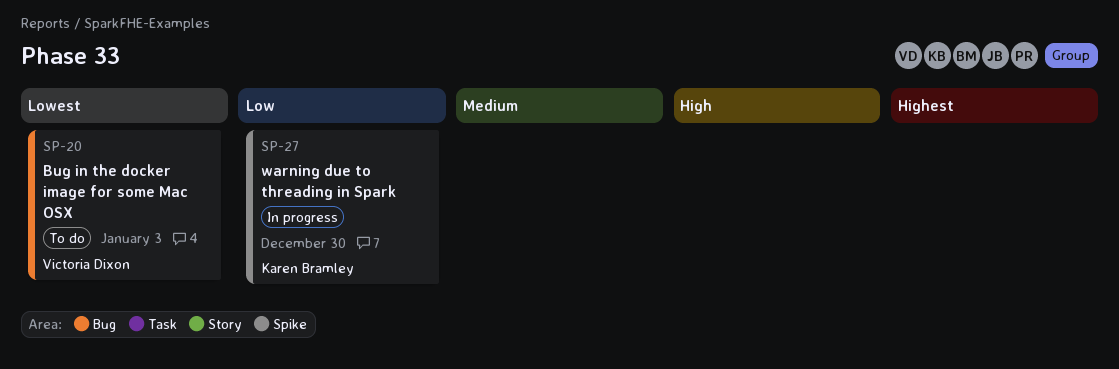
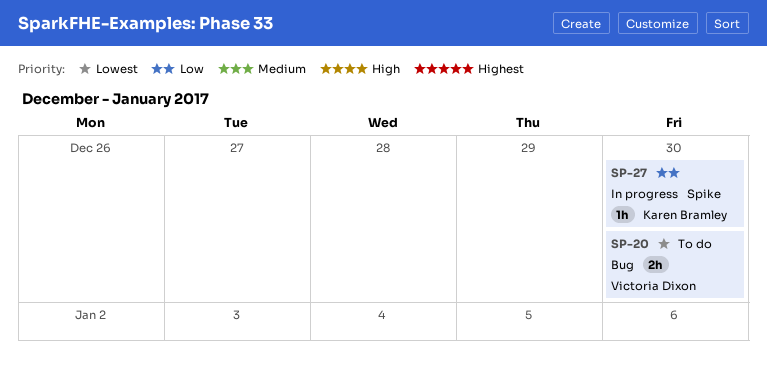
SP-20, due: Jan 3 -> Dec 30

